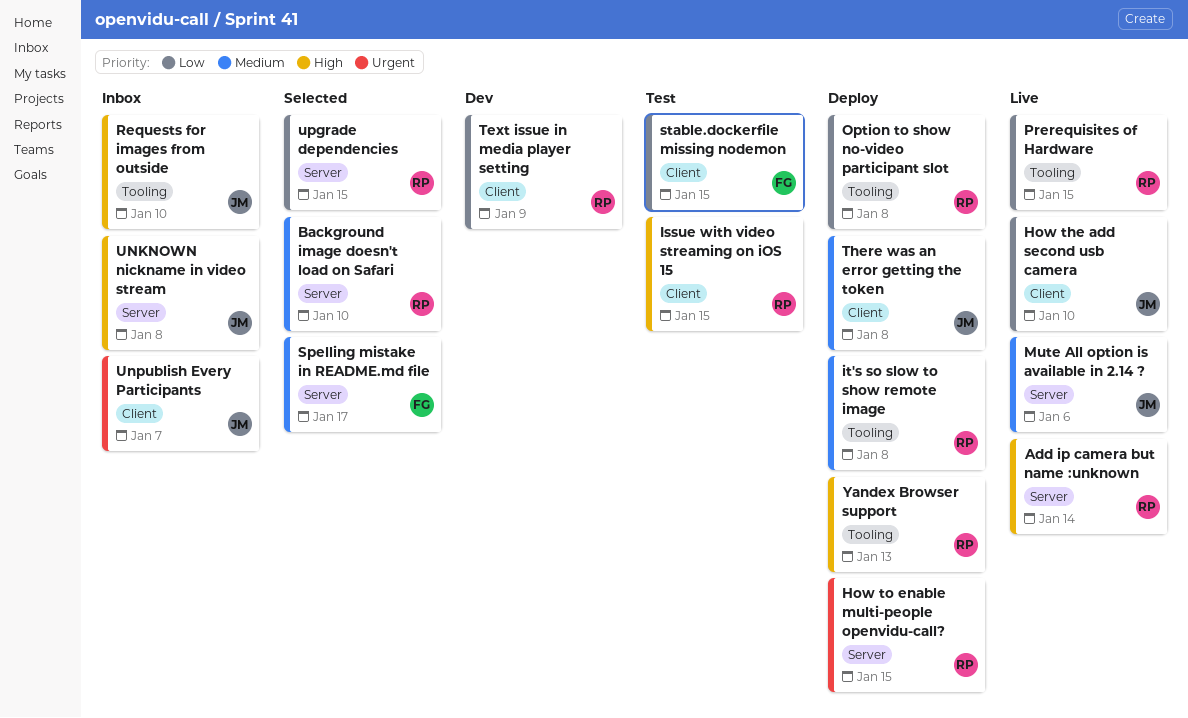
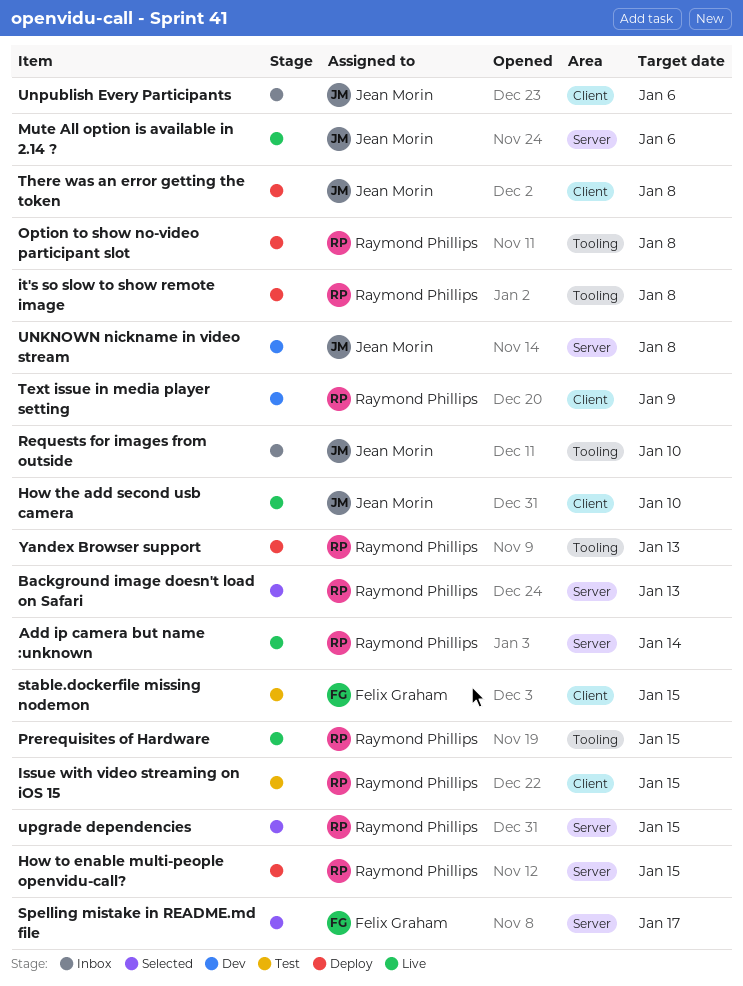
Background image doesn't load on Safari, due: Jan 10 -> Jan 13
UNKNOWN nickname in video stream, status: Inbox -> Dev
Unpublish Every Participants, due: Jan 7 -> Jan 6

